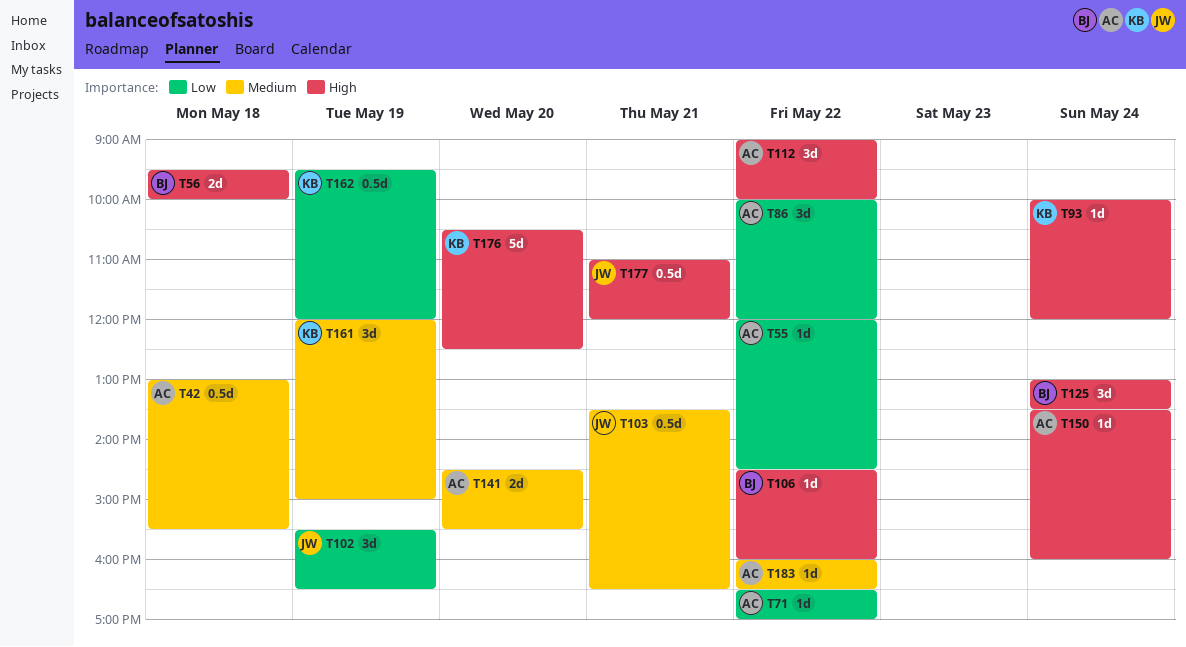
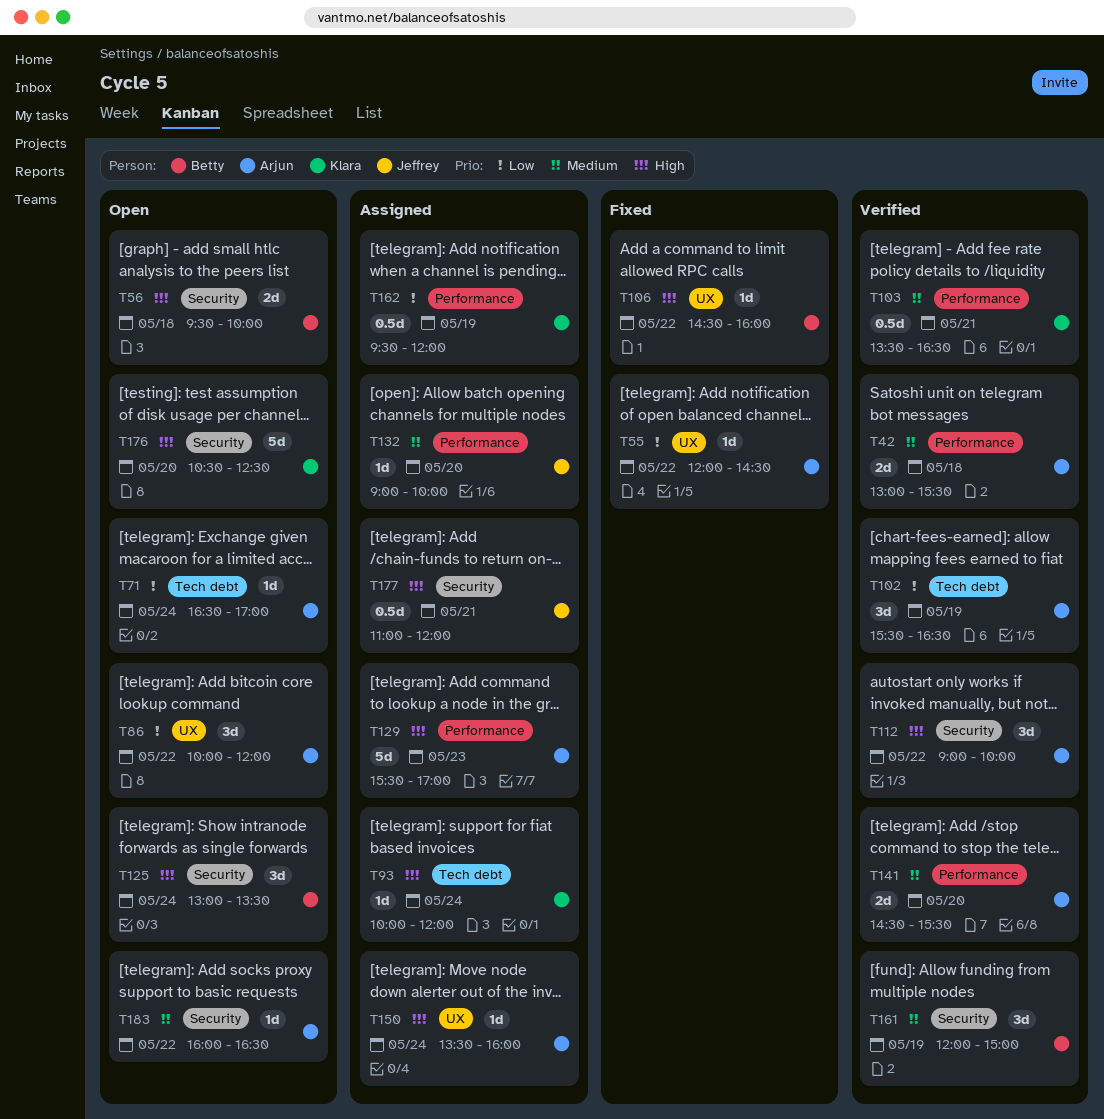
T42, estimate: 0.5d -> 2d
T71, day: May 22 -> May 24
T102, owner: Jeffrey -> Arjun
T103, owner: Jeffrey -> Klara
T129: none -> present
T132: none -> present
T161, owner: Klara -> Betty

